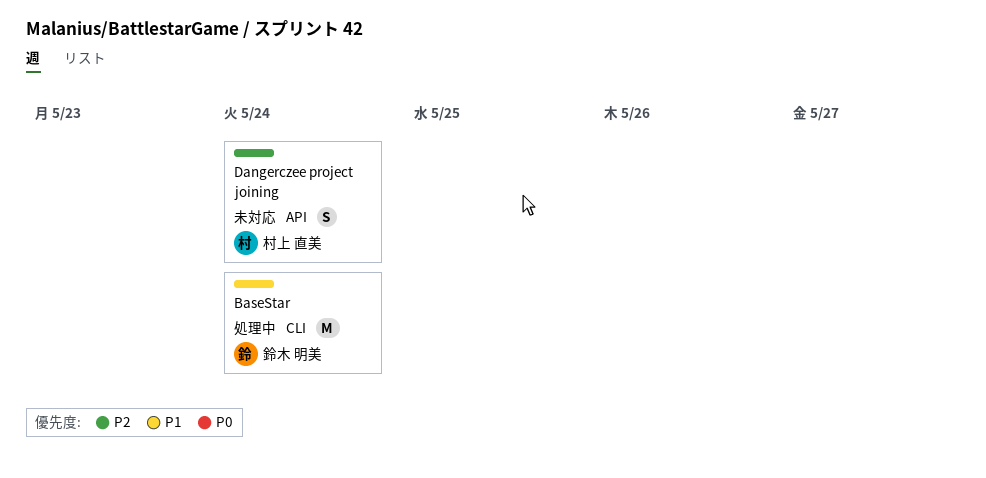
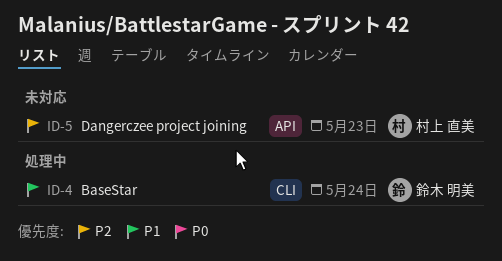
Dangerczee project joining, due: May 24 -> May 23

